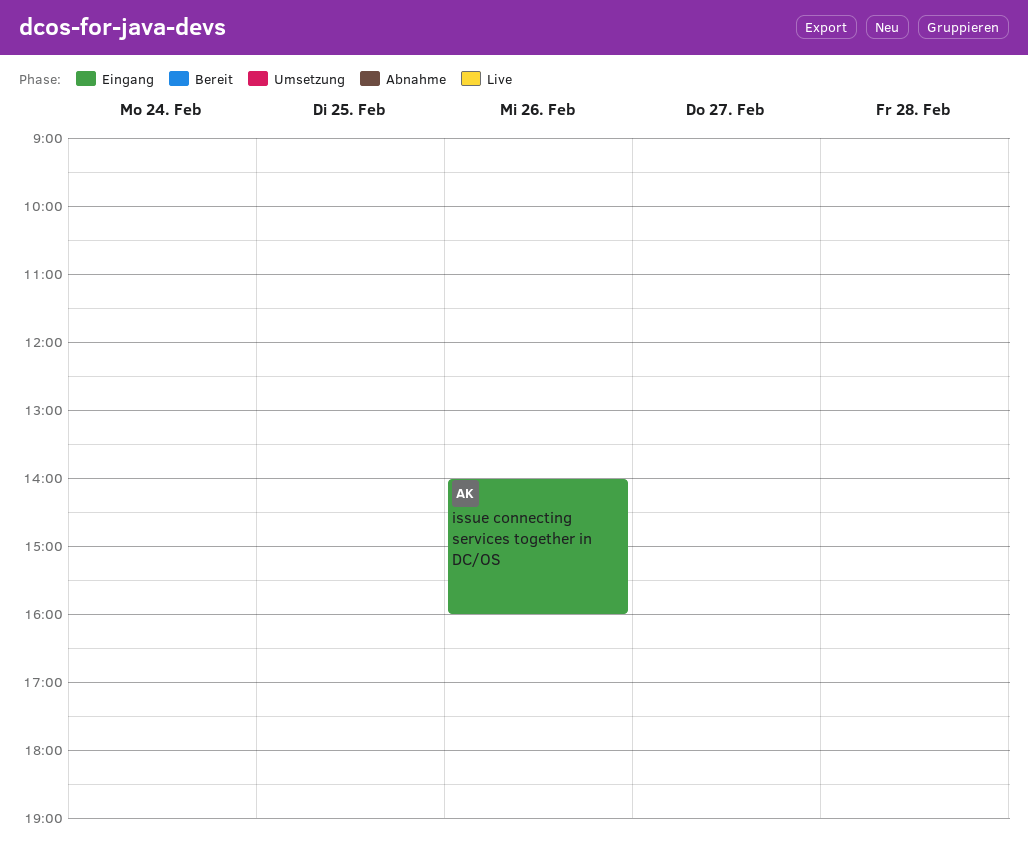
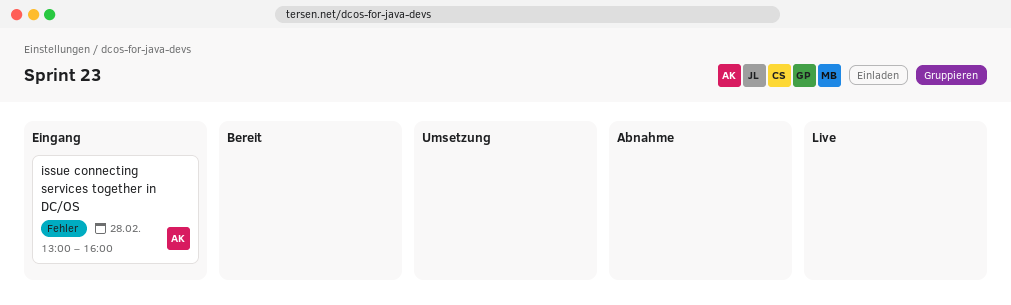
issue connecting services together in DC/OS, day: Feb 26 -> Feb 28
issue connecting services together in DC/OS, begins: 14:00 -> 13:00

